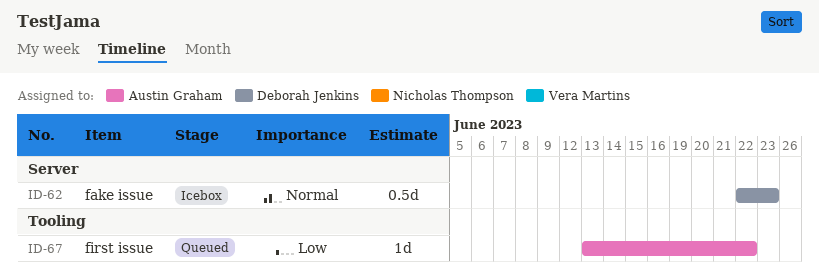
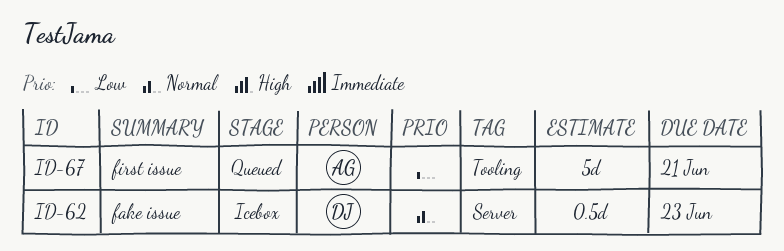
ID-67, estimate: 1d -> 5d
ID-67, due: Jun 22 -> Jun 21

